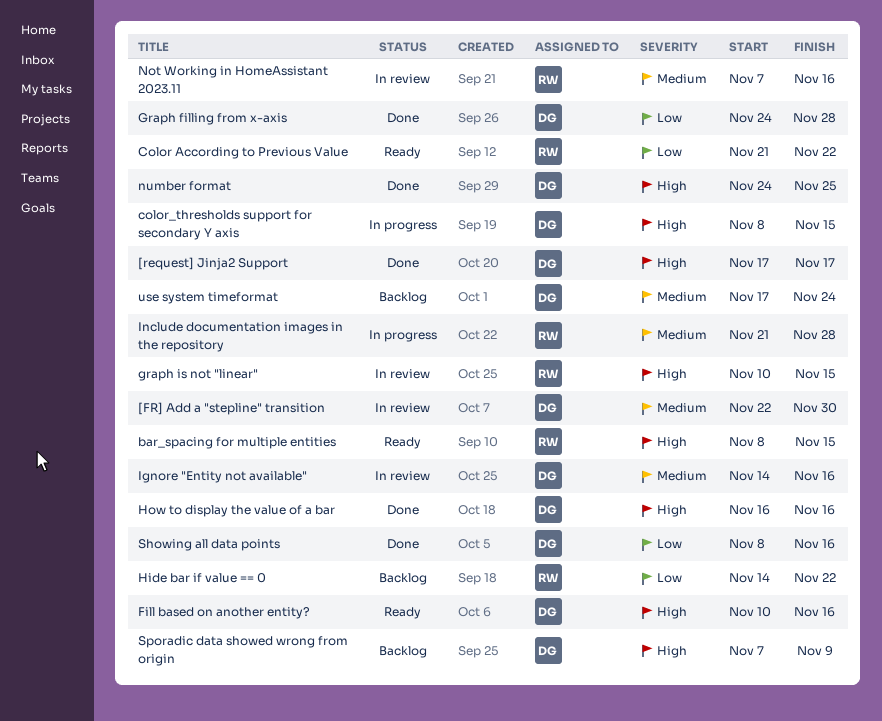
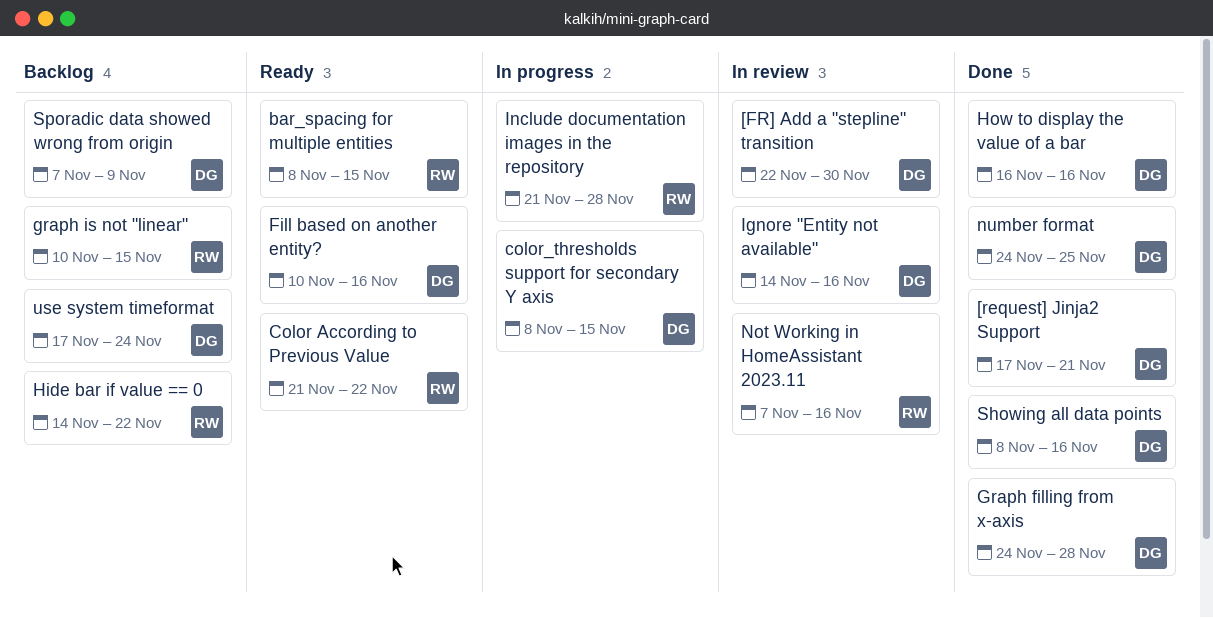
[request] Jinja2 Support, due: Nov 17 -> Nov 21
graph is not "linear", status: In review -> Backlog

